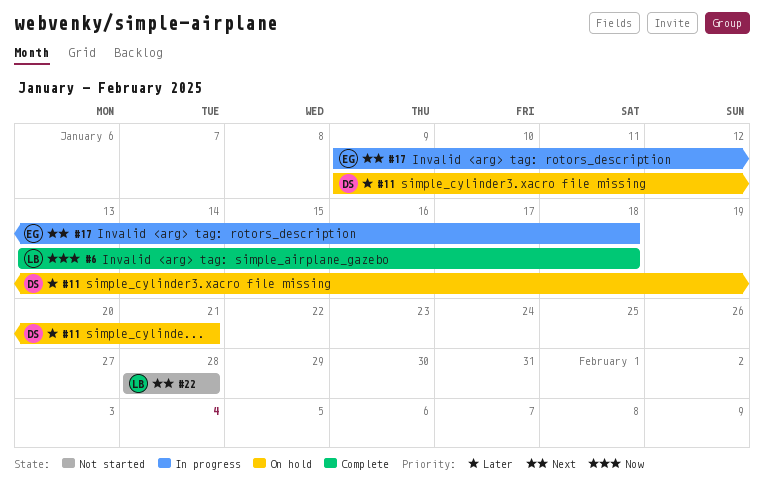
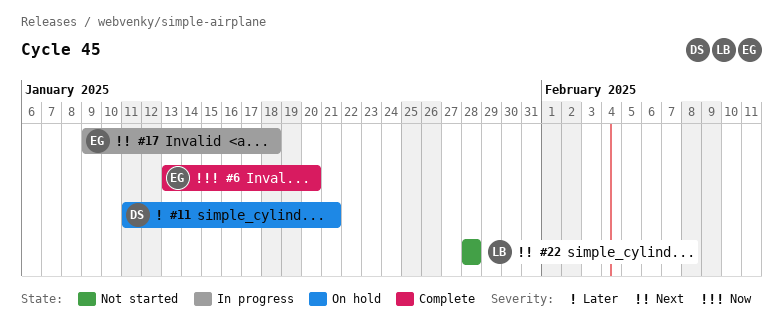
#6, owner: LB -> EG
#6, due: Jan 18 -> Jan 20
#11, start: Jan 9 -> Jan 11

